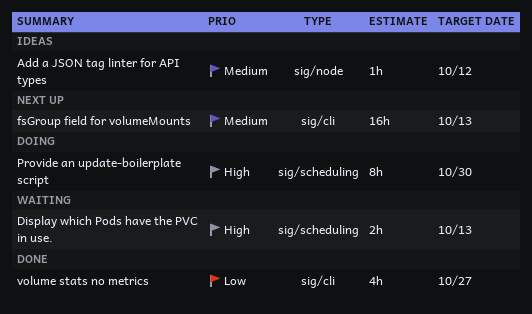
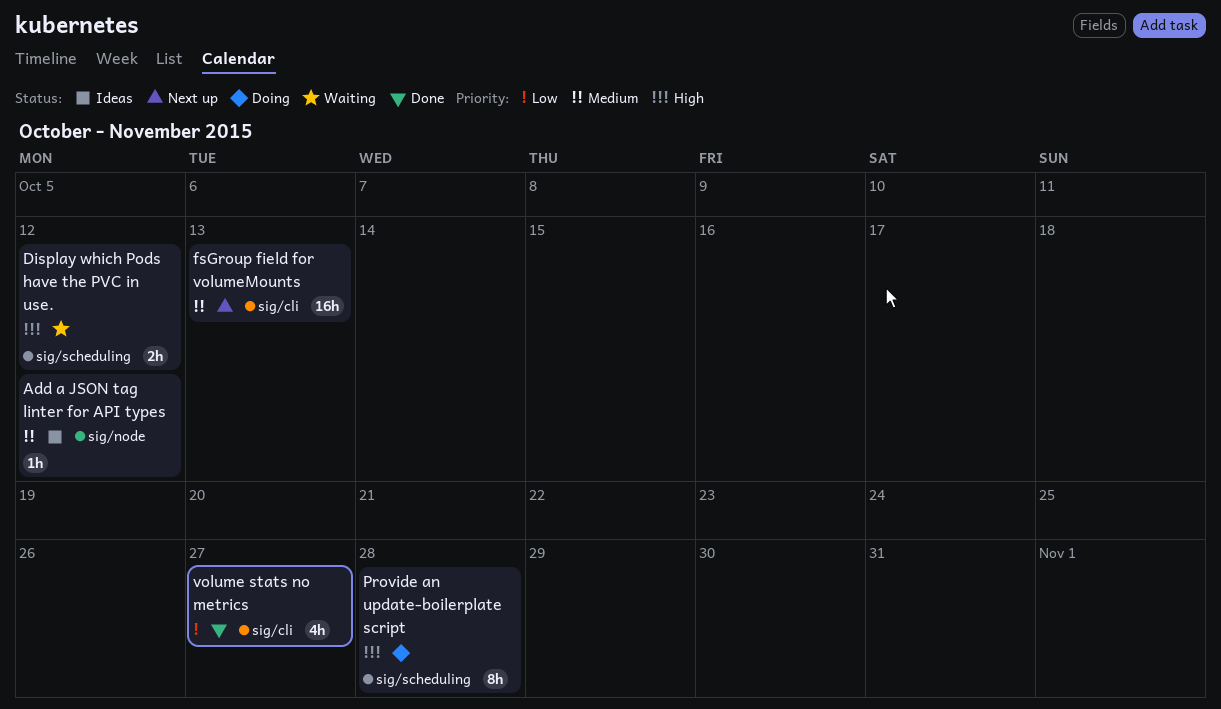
Display which Pods have the PVC in use., due: Oct 13 -> Oct 12
Provide an update-boilerplate script, due: Oct 30 -> Oct 28

